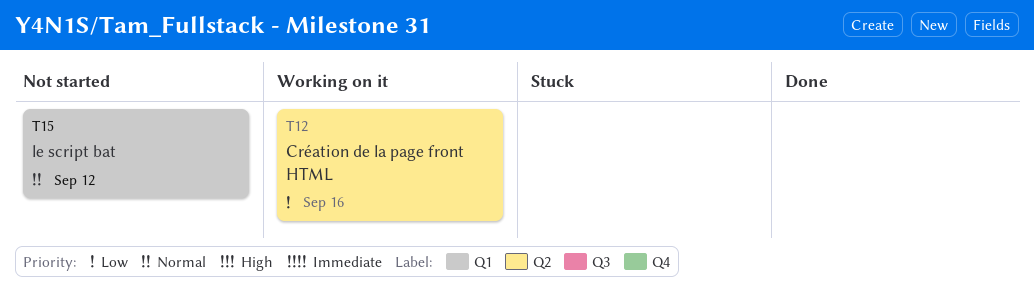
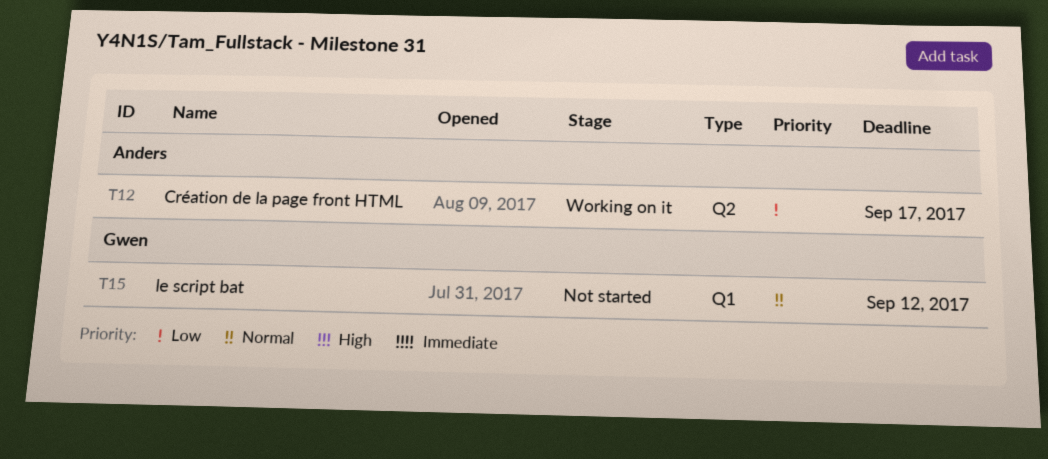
T12, due: Sep 16 -> Sep 17

